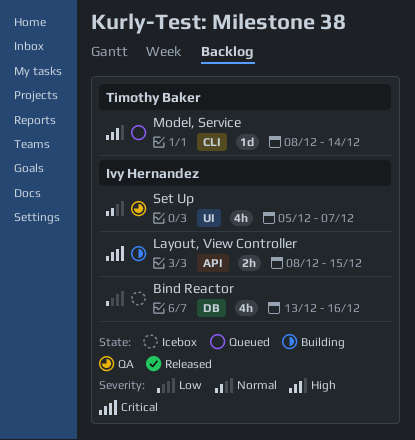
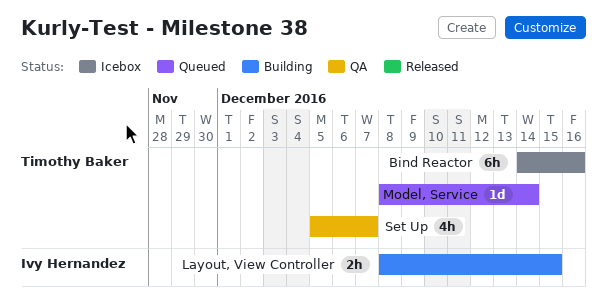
Bind Reactor, owner: Ivy Hernandez -> Timothy Baker
Bind Reactor, estimate: 4h -> 6h
Bind Reactor, start: Dec 13 -> Dec 14
Set Up, owner: Ivy Hernandez -> Timothy Baker

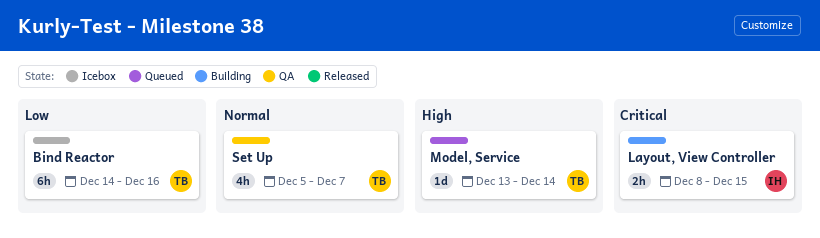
Model, Service, start: Dec 8 -> Dec 13

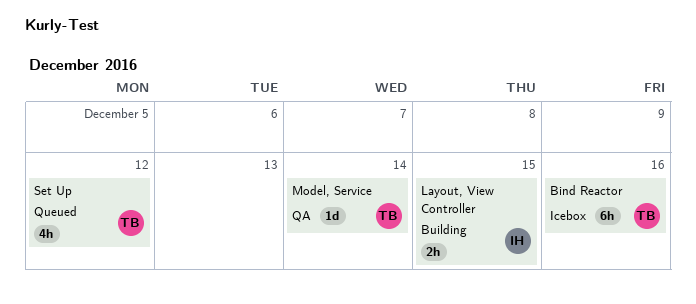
Model, Service, status: Queued -> QA
Set Up, status: QA -> Queued
Set Up, due: Dec 7 -> Dec 12

